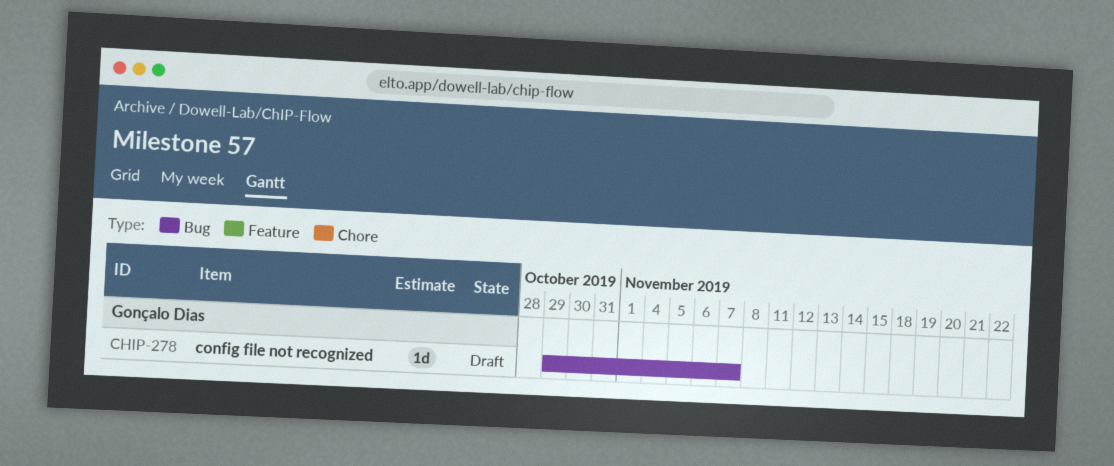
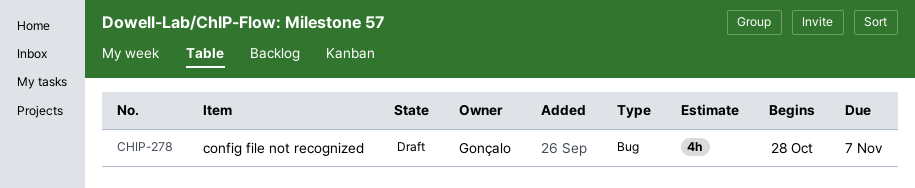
CHIP-278, estimate: 1d -> 4h
CHIP-278, start: Oct 29 -> Oct 28

